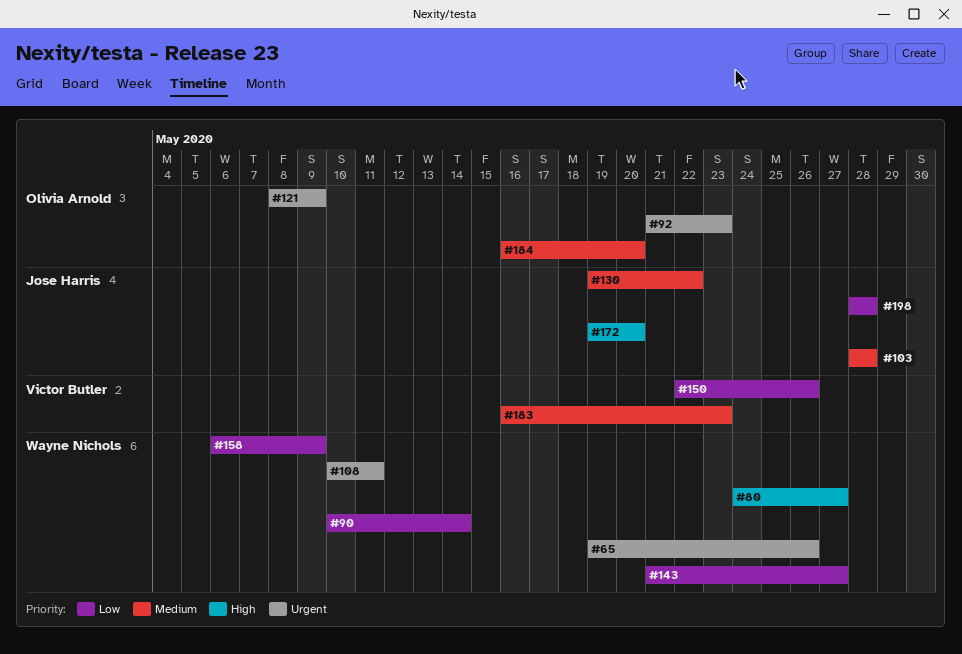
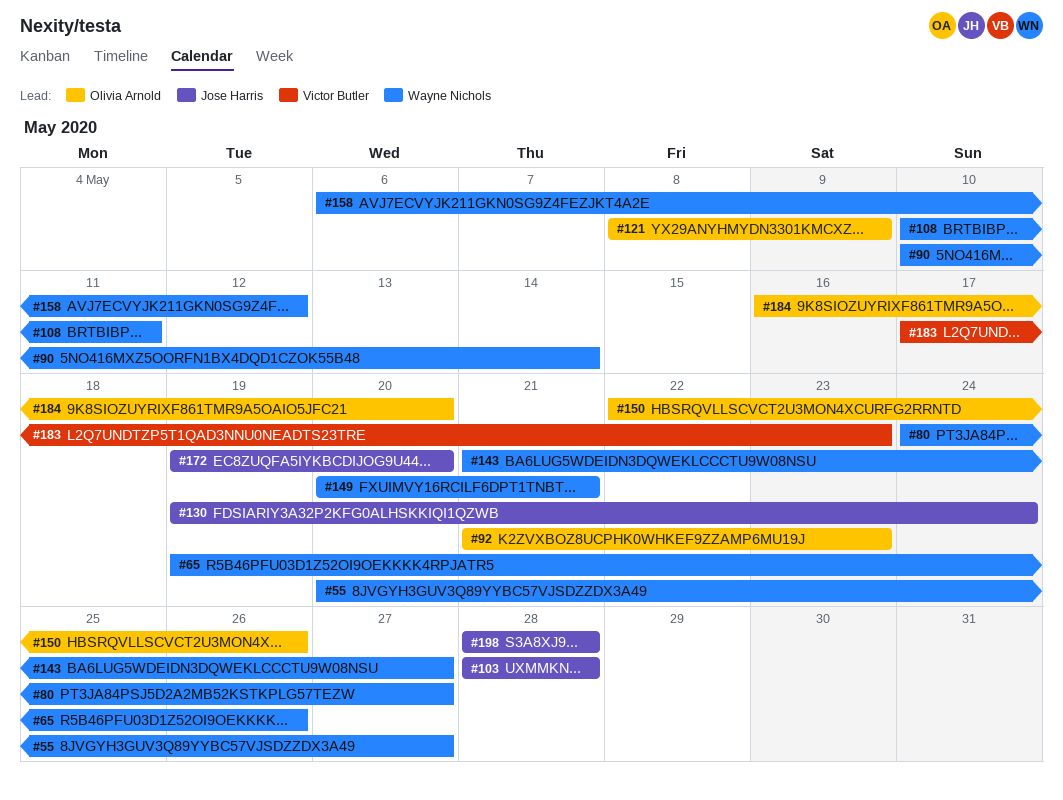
#55: none -> present
#130, due: May 22 -> May 24
#149: none -> present
#150, owner: Victor Butler -> Olivia Arnold
#158, due: May 9 -> May 12
#183, start: May 16 -> May 17

